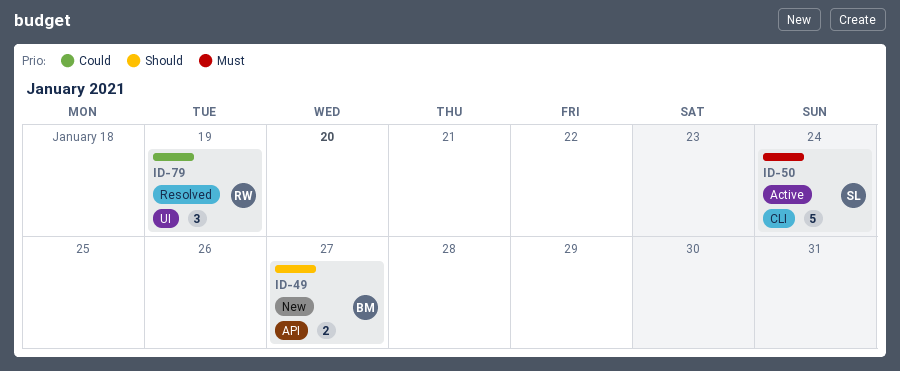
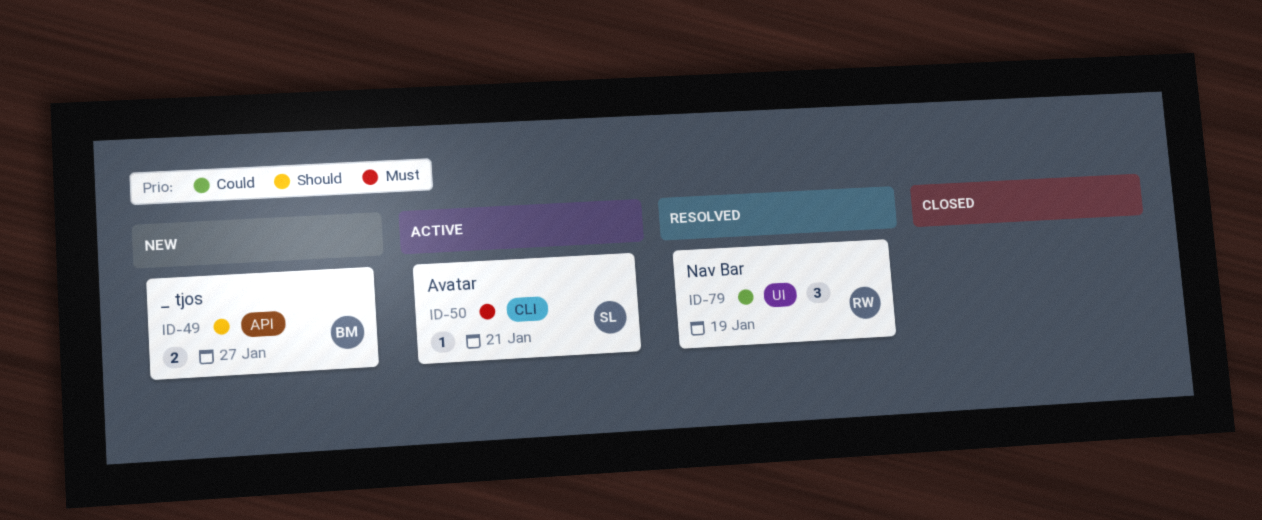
ID-50, estimate: 5 -> 1
ID-50, due: Jan 24 -> Jan 21

